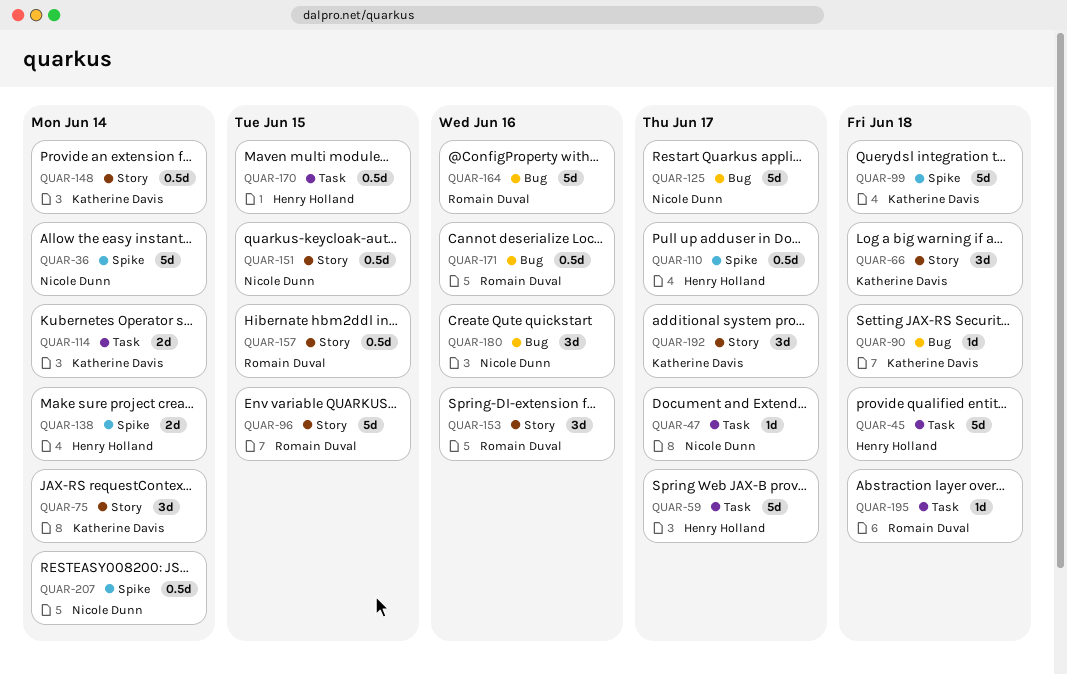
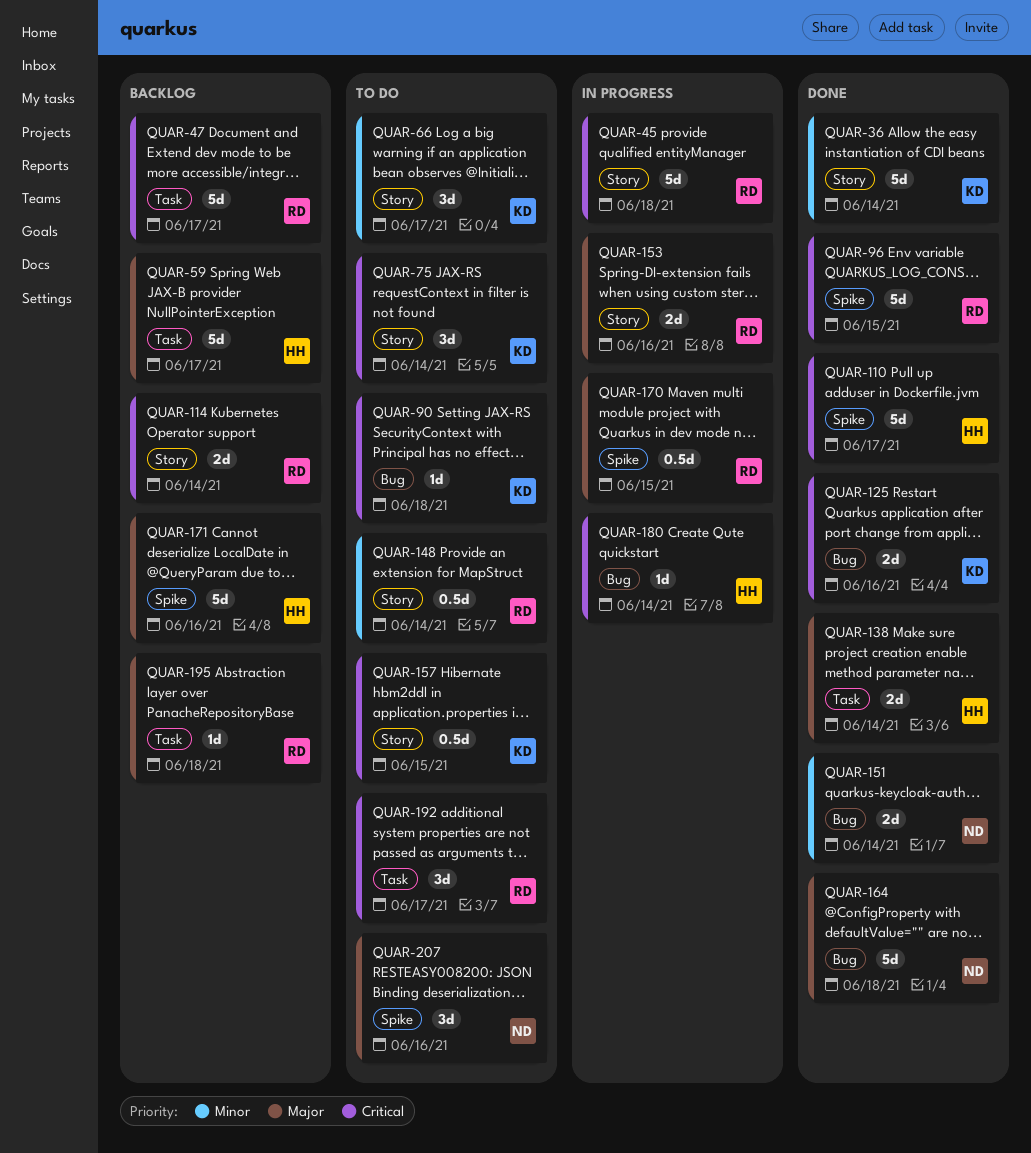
QUAR-36, owner: Nicole Dunn -> Katherine Davis
QUAR-36, label: Spike -> Story
QUAR-45, owner: Henry Holland -> Romain Duval
QUAR-45, label: Task -> Story
QUAR-47, owner: Nicole Dunn -> Romain Duval
QUAR-47, estimate: 1d -> 5d
QUAR-66, due: Jun 18 -> Jun 17
QUAR-96, label: Story -> Spike
QUAR-99: present -> none
QUAR-110, estimate: 0.5d -> 5d
QUAR-114, owner: Katherine Davis -> Romain Duval
QUAR-114, label: Task -> Story
QUAR-125, owner: Nicole Dunn -> Katherine Davis
QUAR-125, estimate: 5d -> 2d
QUAR-125, due: Jun 17 -> Jun 16
QUAR-138, label: Spike -> Task
QUAR-148, owner: Katherine Davis -> Romain Duval
QUAR-151, label: Story -> Bug
QUAR-151, estimate: 0.5d -> 2d
QUAR-151, due: Jun 15 -> Jun 14
QUAR-153, estimate: 3d -> 2d
QUAR-157, owner: Romain Duval -> Katherine Davis
QUAR-164, owner: Romain Duval -> Nicole Dunn
QUAR-164, due: Jun 16 -> Jun 18
QUAR-170, owner: Henry Holland -> Romain Duval
QUAR-170, label: Task -> Spike
QUAR-171, owner: Romain Duval -> Henry Holland
QUAR-171, label: Bug -> Spike
QUAR-171, estimate: 0.5d -> 5d
QUAR-180, owner: Nicole Dunn -> Henry Holland
QUAR-180, estimate: 3d -> 1d
QUAR-180, due: Jun 16 -> Jun 14
QUAR-192, owner: Katherine Davis -> Romain Duval
QUAR-192, label: Story -> Task
QUAR-207, estimate: 0.5d -> 3d
QUAR-207, due: Jun 14 -> Jun 16

